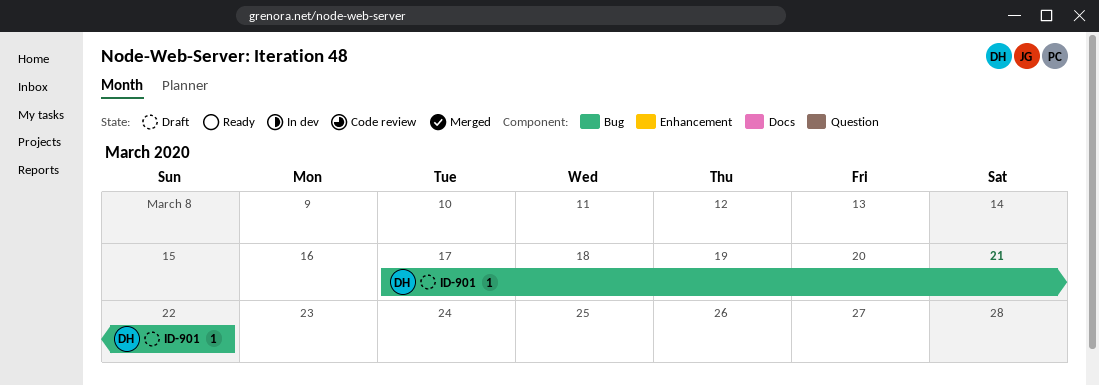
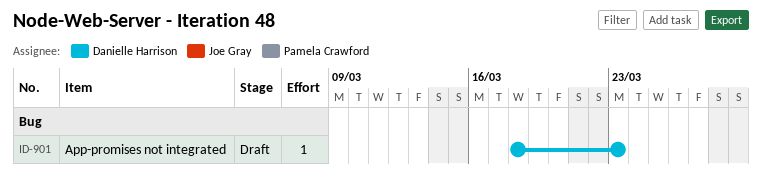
ID-901, start: Mar 17 -> Mar 18
ID-901, due: Mar 22 -> Mar 23

